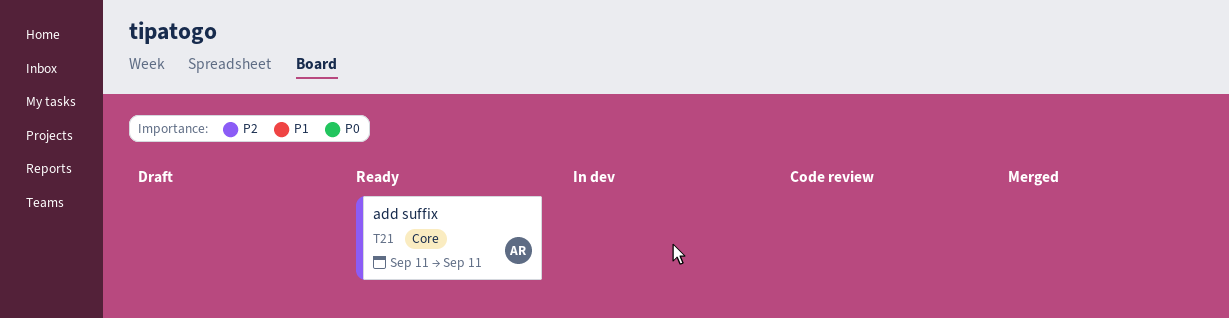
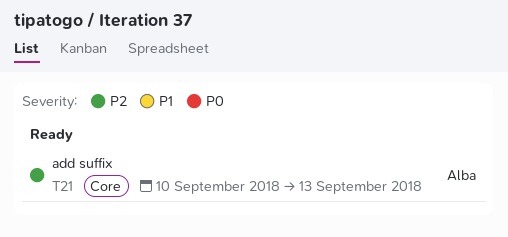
T21, start: Sep 11 -> Sep 10
T21, due: Sep 11 -> Sep 13

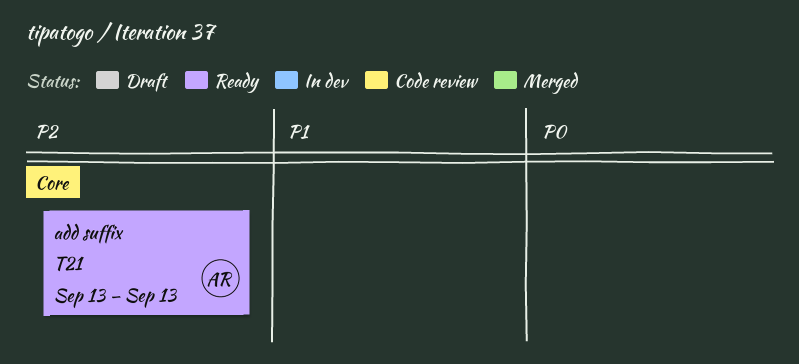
T21, start: Sep 10 -> Sep 13

